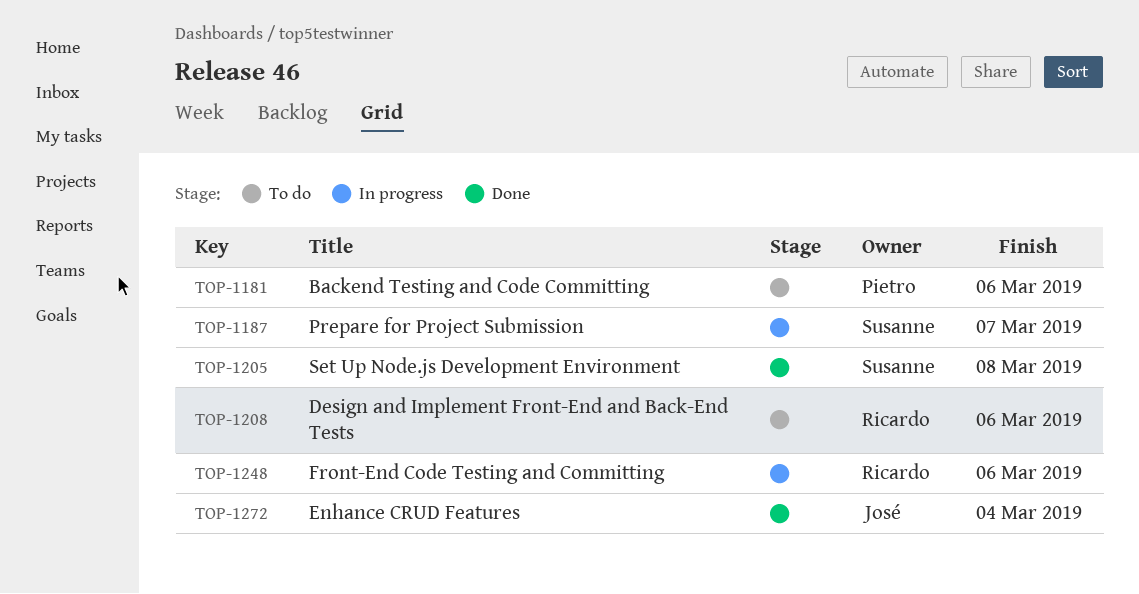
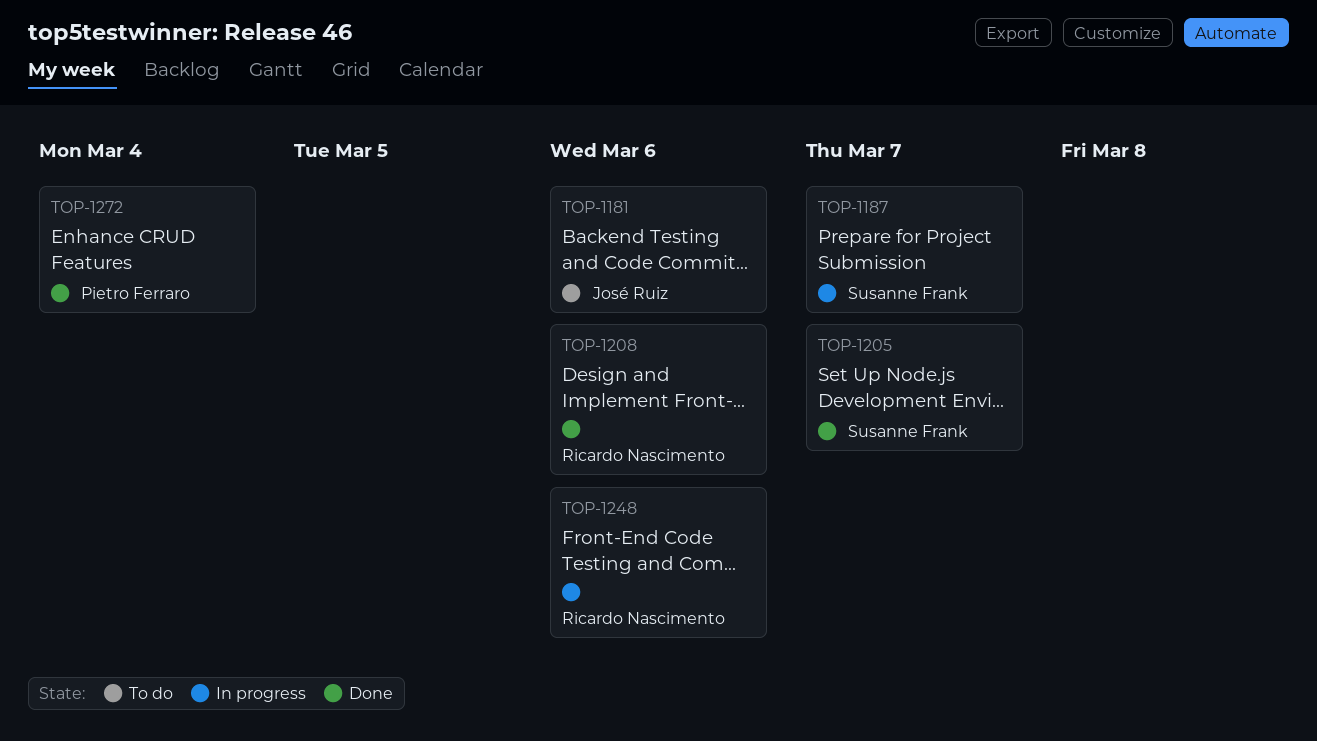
TOP-1181, owner: Pietro Ferraro -> José Ruiz
TOP-1205, due: Mar 8 -> Mar 7
TOP-1208, status: To do -> Done
TOP-1272, owner: José Ruiz -> Pietro Ferraro

